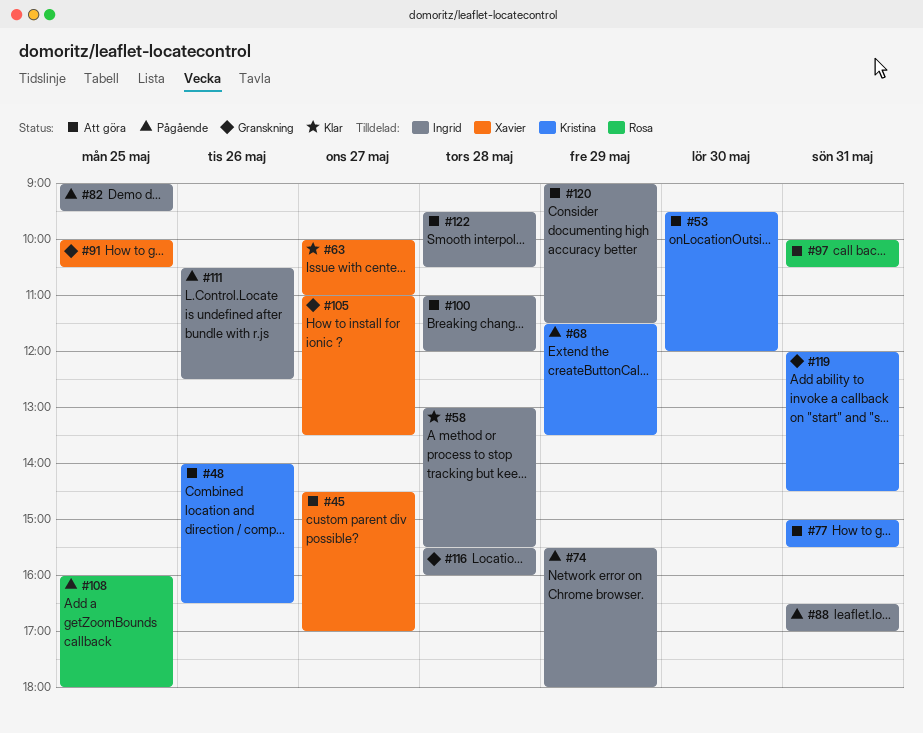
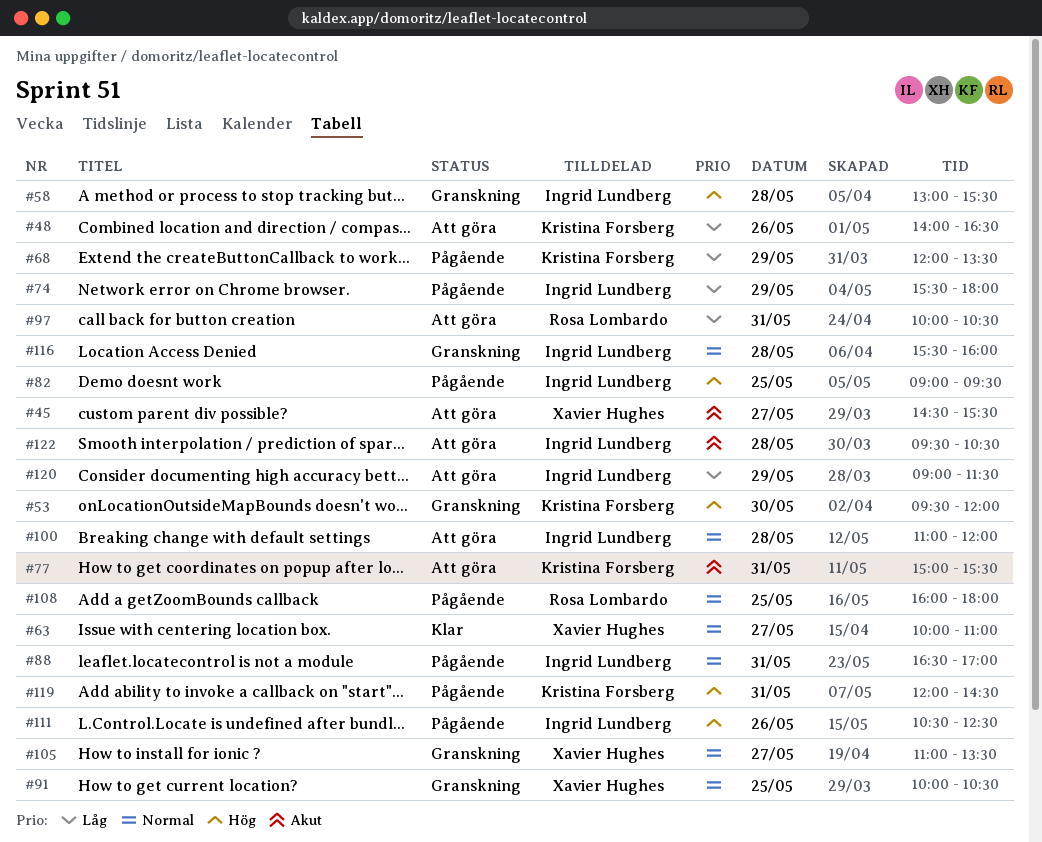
#45, ends: 17:00 -> 15:30
#53, status: Att göra -> Granskning
#58, status: Klar -> Granskning
#68, begins: 11:30 -> 12:00
#119, status: Granskning -> Pågående

